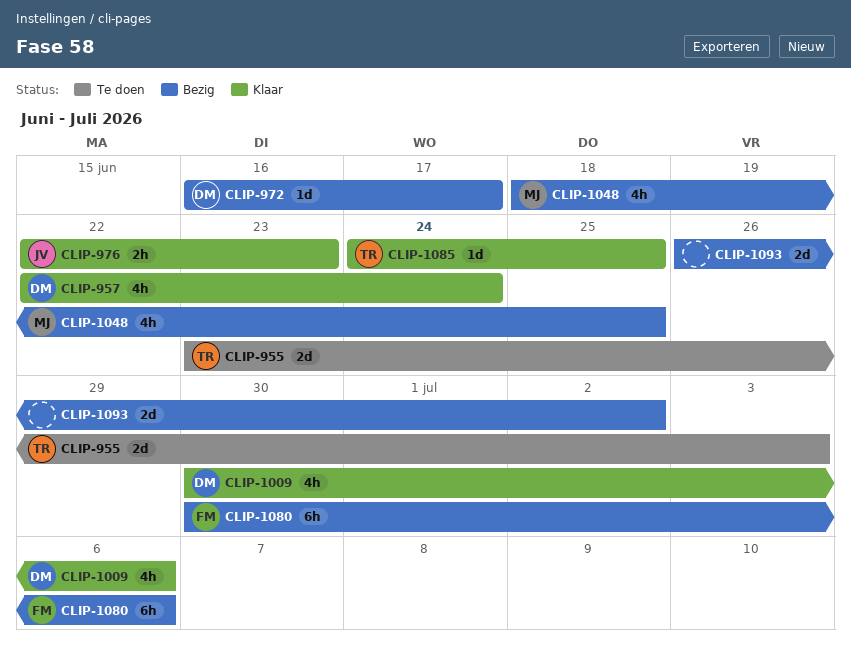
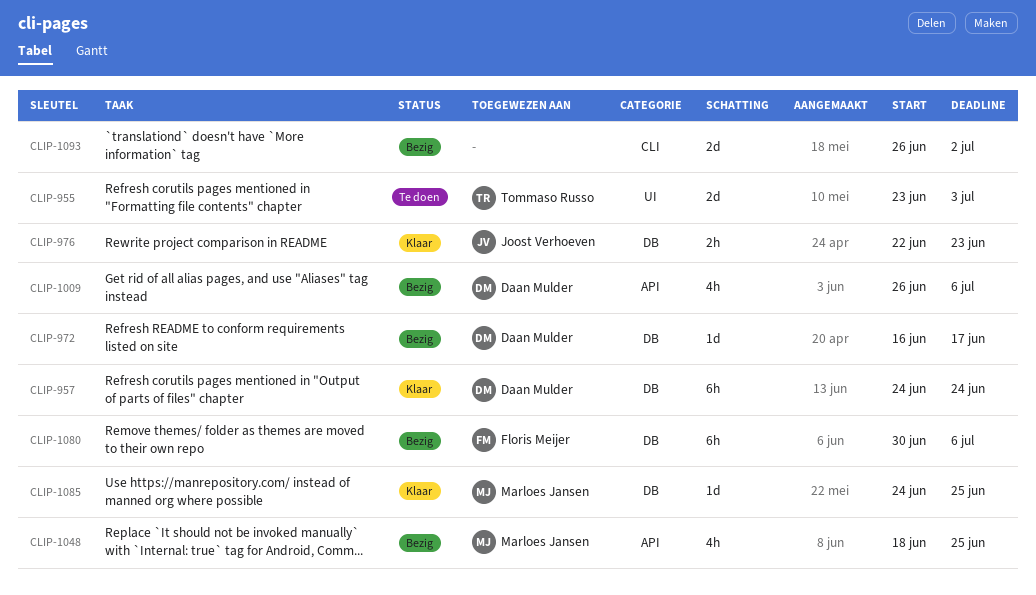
CLIP-957, estimate: 4h -> 6h
CLIP-957, start: Jun 22 -> Jun 24
CLIP-1009, status: Klaar -> Bezig
CLIP-1009, start: Jun 30 -> Jun 26
CLIP-1085, owner: Tommaso Russo -> Marloes Jansen

